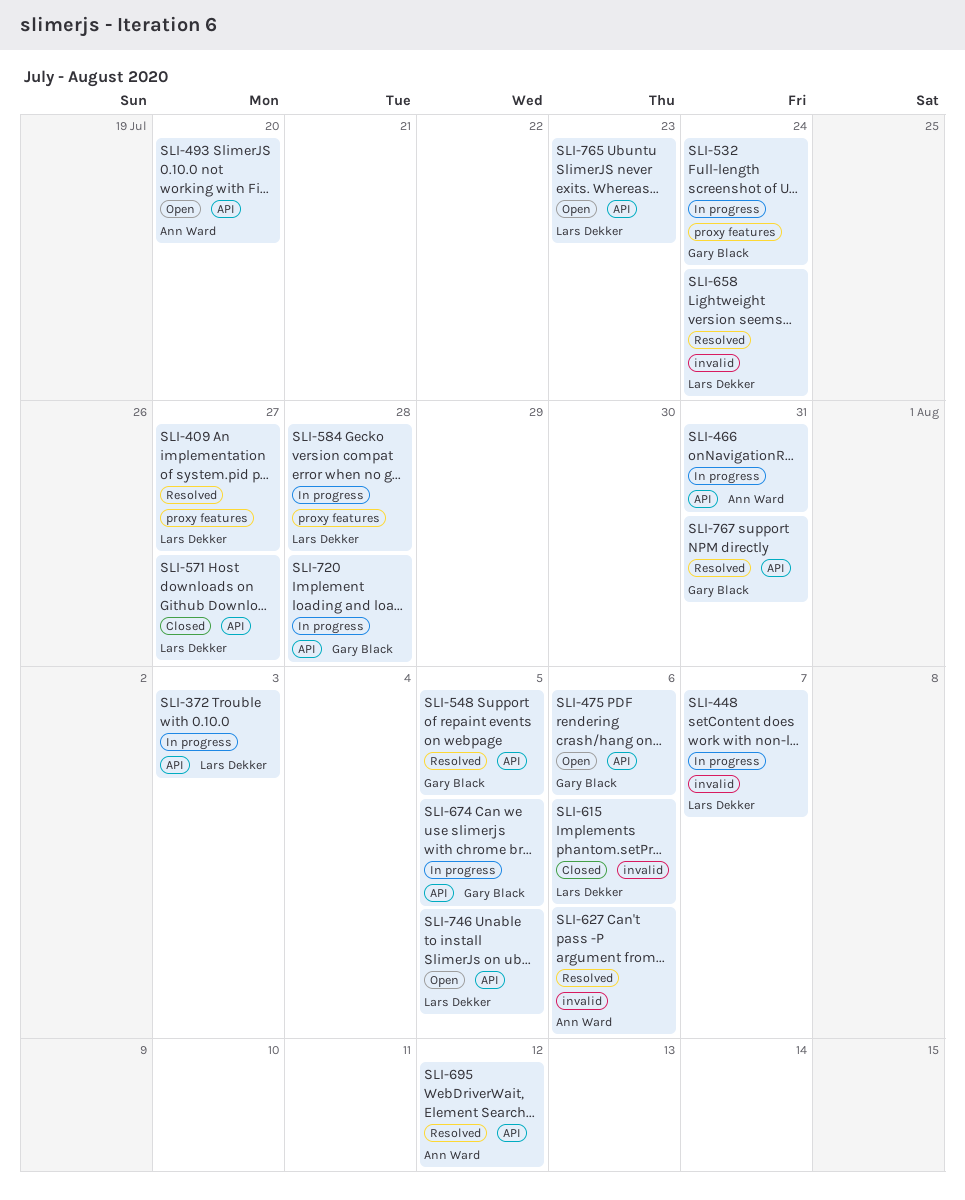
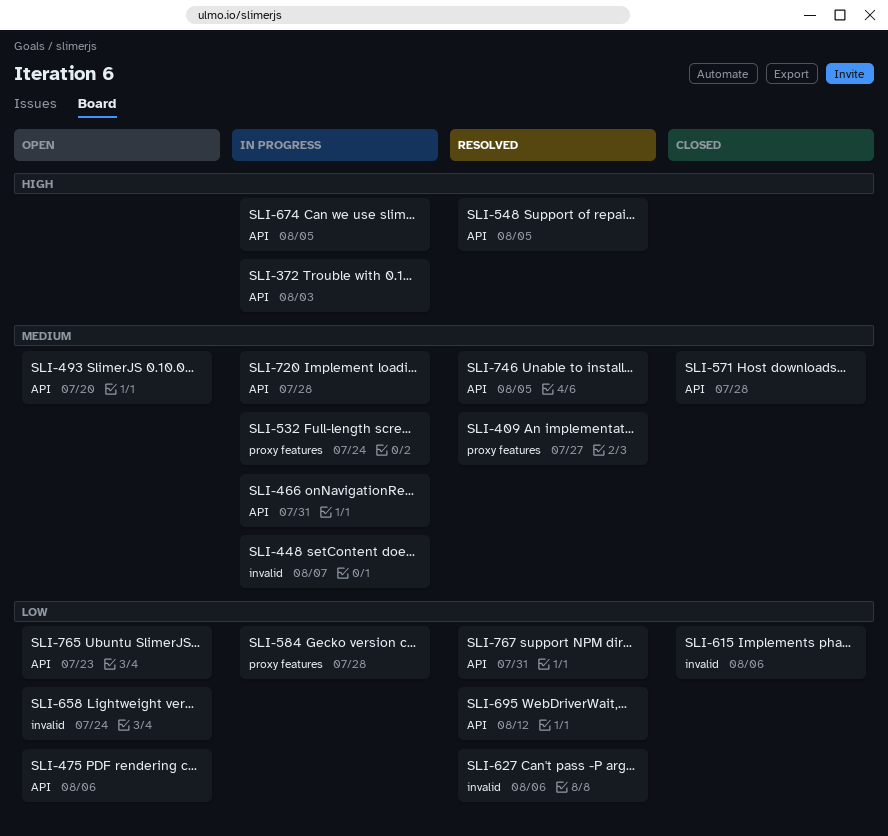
SLI-571, due: Jul 27 -> Jul 28
SLI-658, status: Resolved -> Open
SLI-746, status: Open -> Resolved

